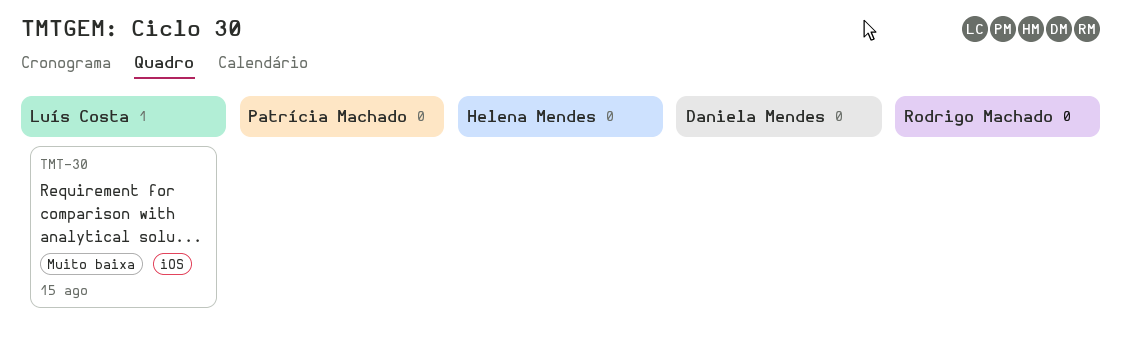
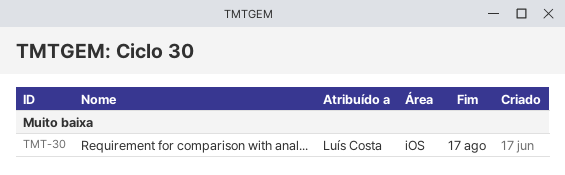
TMT-30, due: Aug 15 -> Aug 17

